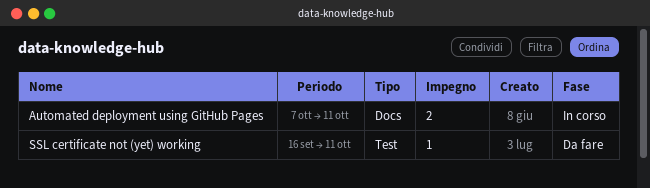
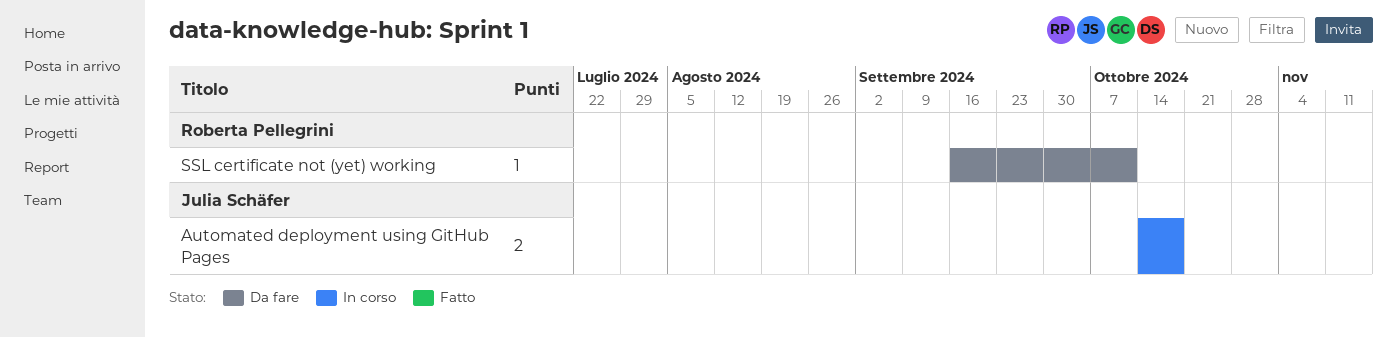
Automated deployment using GitHub Pages, start: Oct 7 -> Oct 14
Automated deployment using GitHub Pages, due: Oct 11 -> Oct 18

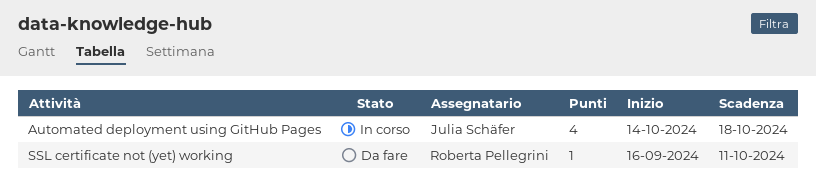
Automated deployment using GitHub Pages, estimate: 2 -> 4

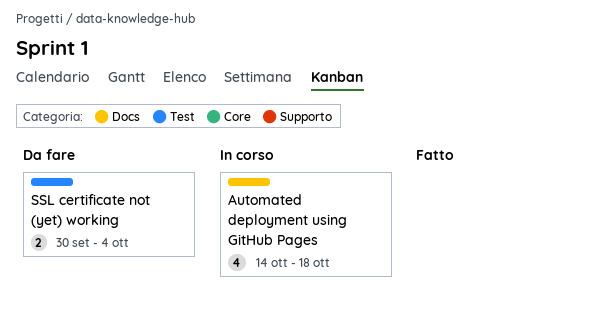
SSL certificate not (yet) working, estimate: 1 -> 2
SSL certificate not (yet) working, start: Sep 16 -> Sep 30
SSL certificate not (yet) working, due: Oct 11 -> Oct 4

